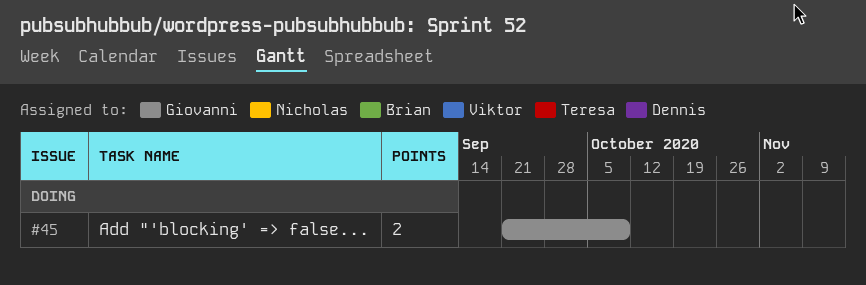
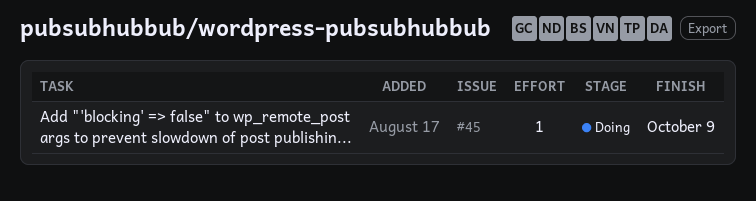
#45, estimate: 2 -> 1

